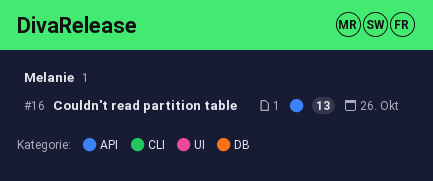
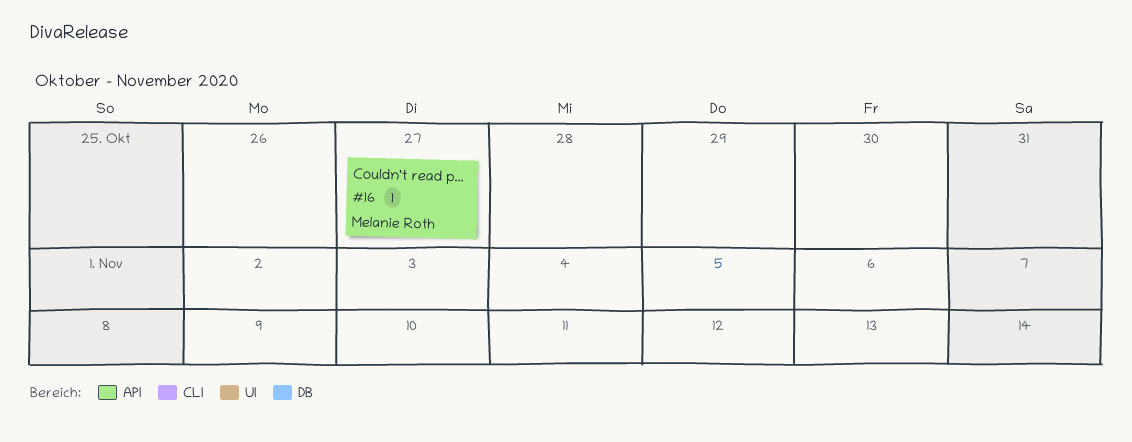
#16, estimate: 13 -> 1
#16, due: Oct 26 -> Oct 27

